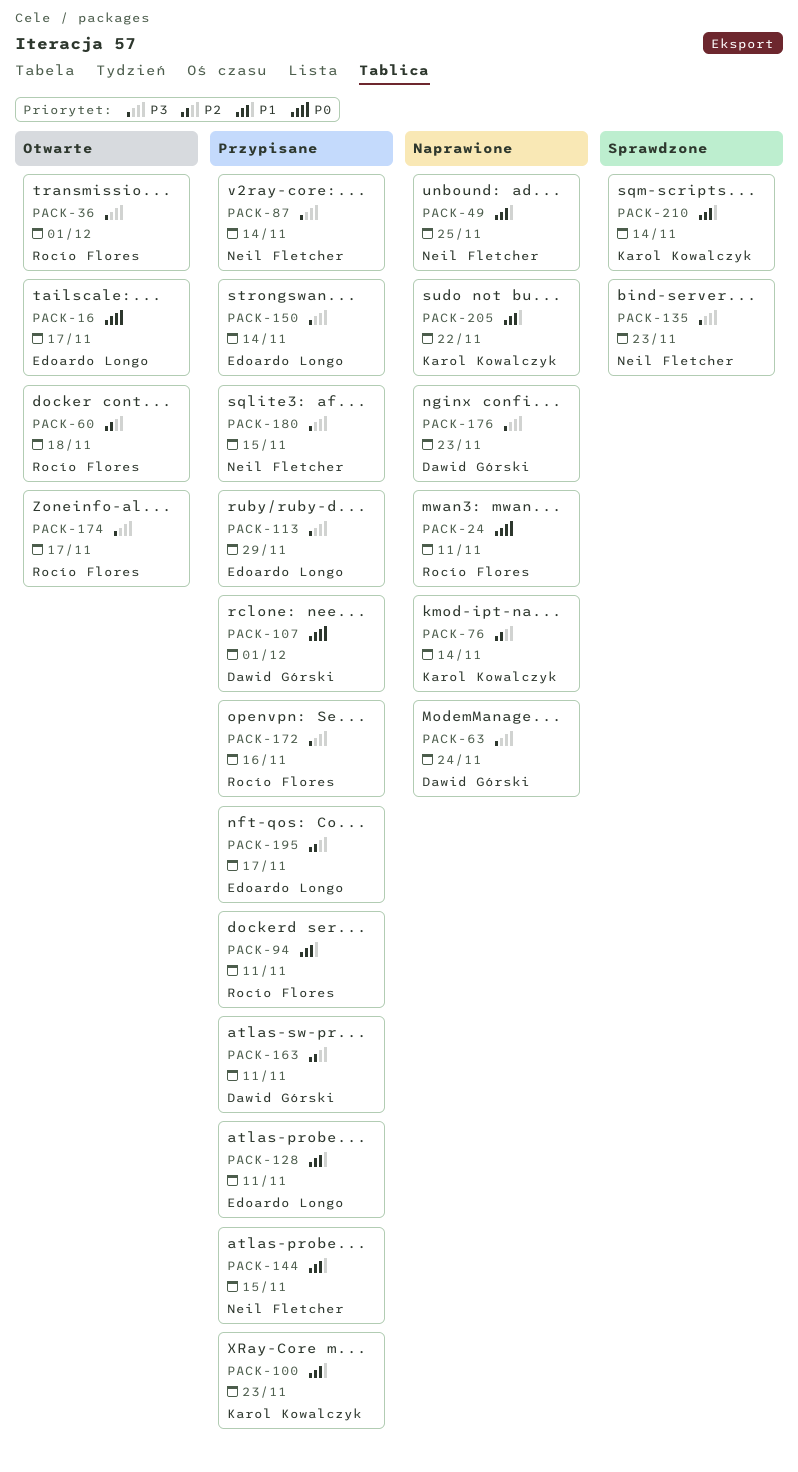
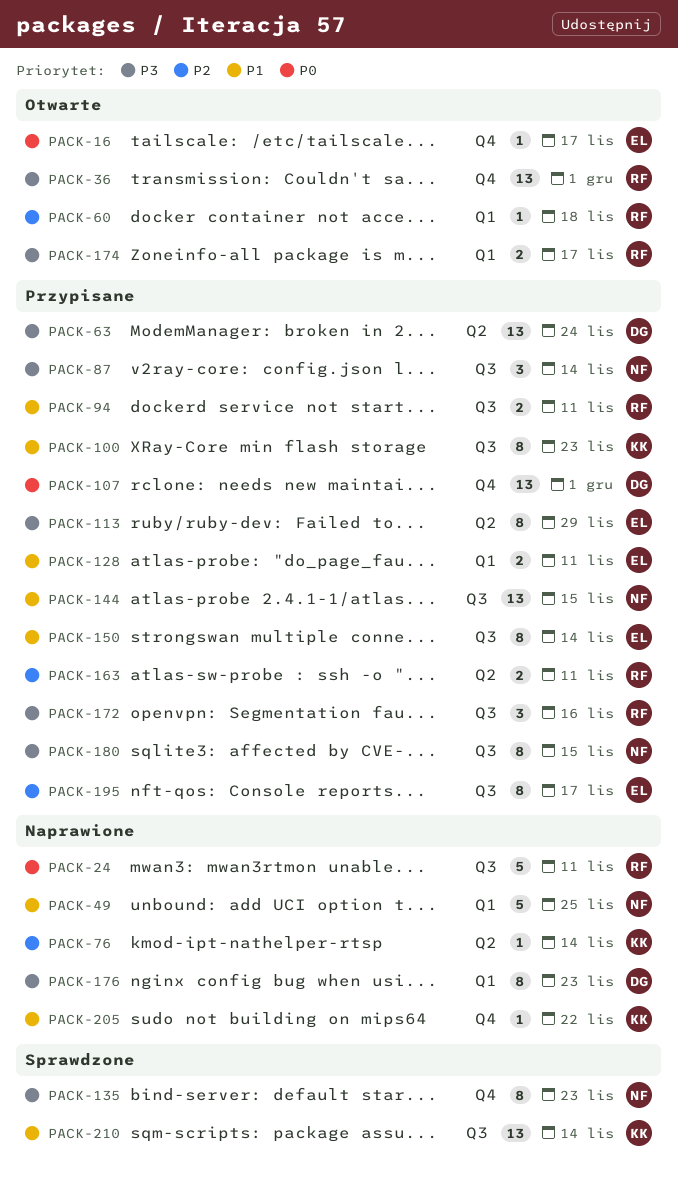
PACK-63, status: Naprawione -> Przypisane
PACK-150, priority: P3 -> P1
PACK-163, owner: Dawid Górski -> Rocío Flores

